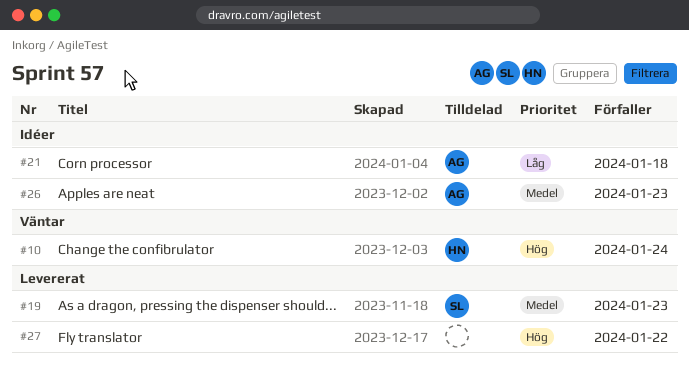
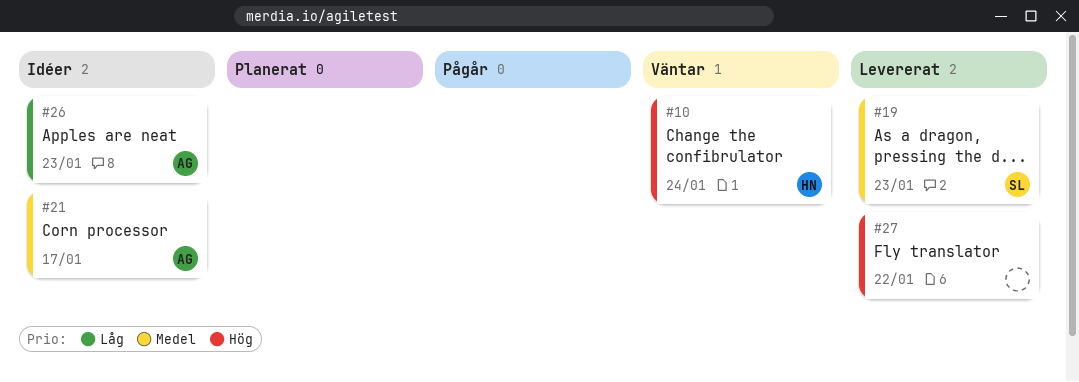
#21, priority: Låg -> Medel
#21, due: Jan 18 -> Jan 17
#26, priority: Medel -> Låg

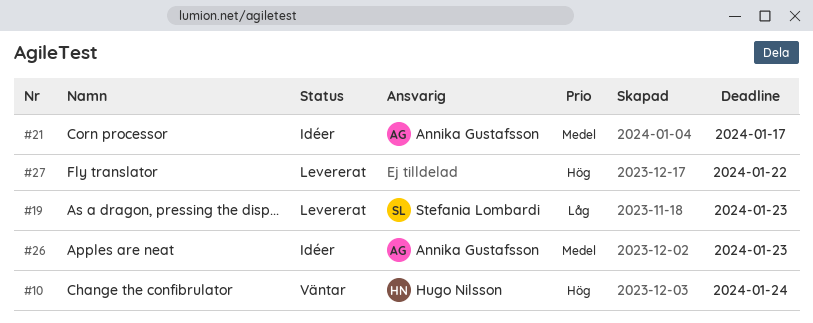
#19, priority: Medel -> Låg
#26, priority: Låg -> Medel

